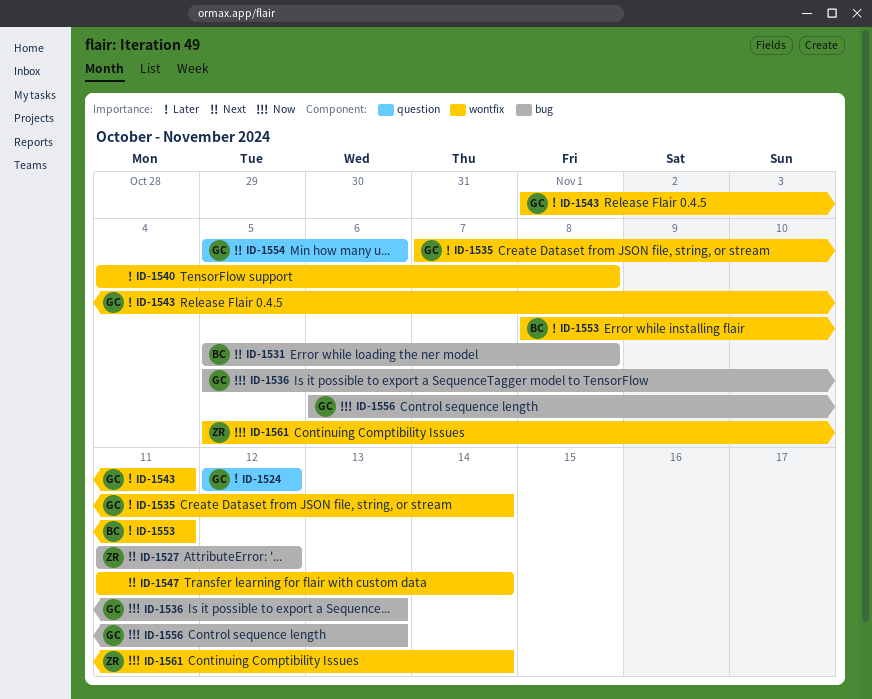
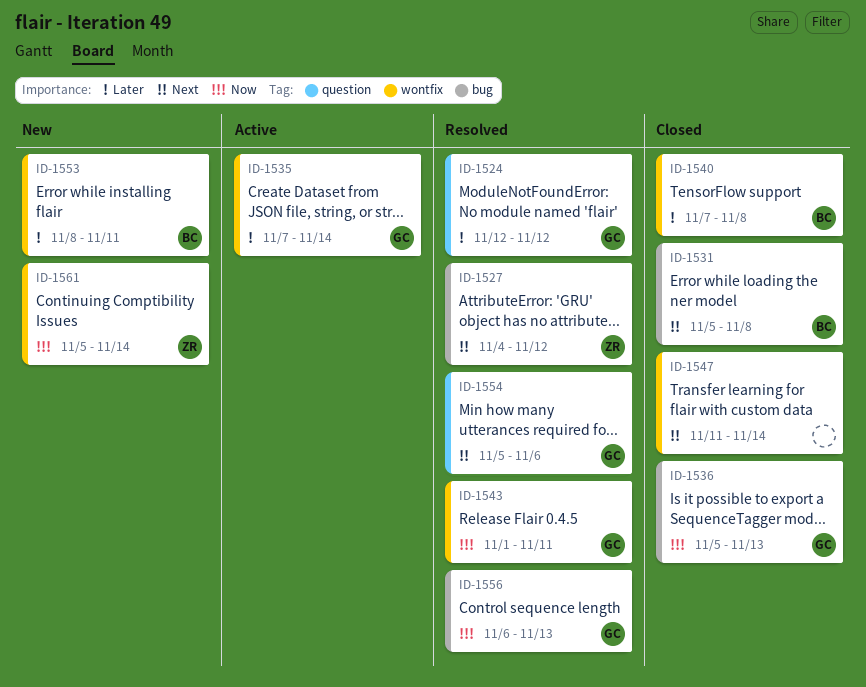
ID-1527, start: Nov 11 -> Nov 4
ID-1540, owner: none -> BC
ID-1540, start: Nov 4 -> Nov 7
ID-1543, priority: Later -> Now

